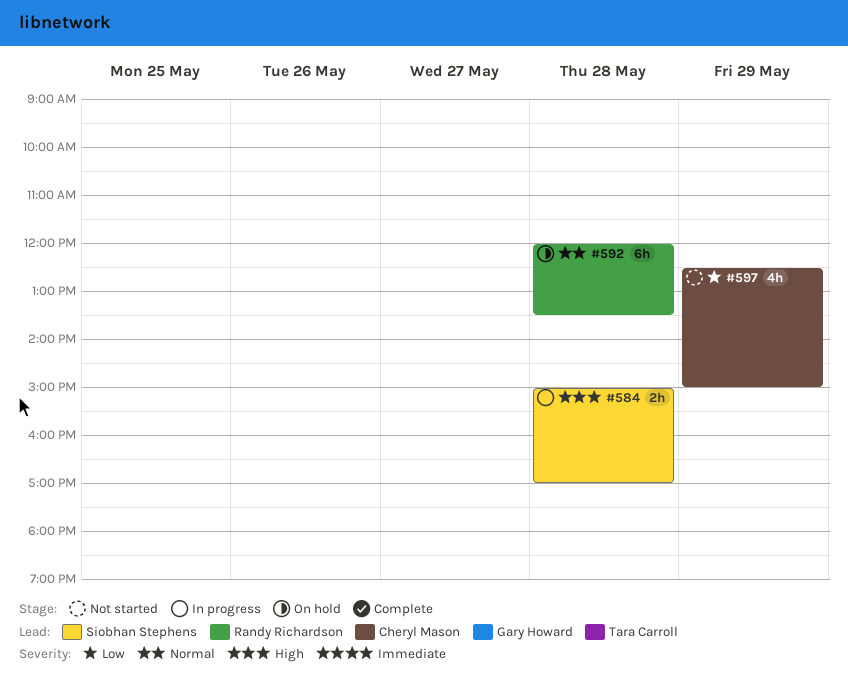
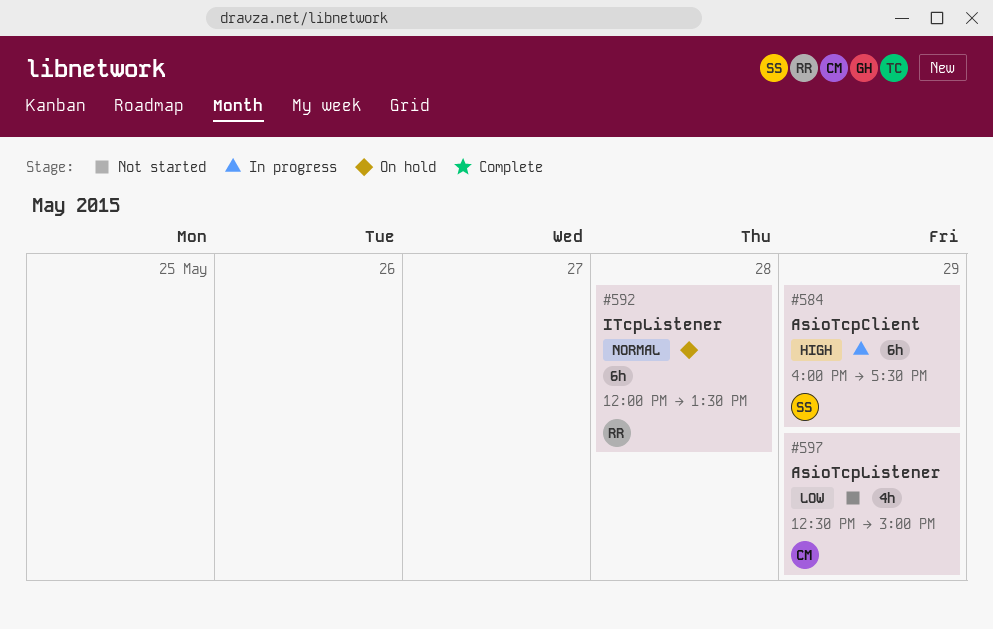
#584, estimate: 2h -> 6h
#584, day: May 28 -> May 29
#584, begins: 15:00 -> 16:00
#584, ends: 17:00 -> 17:30

